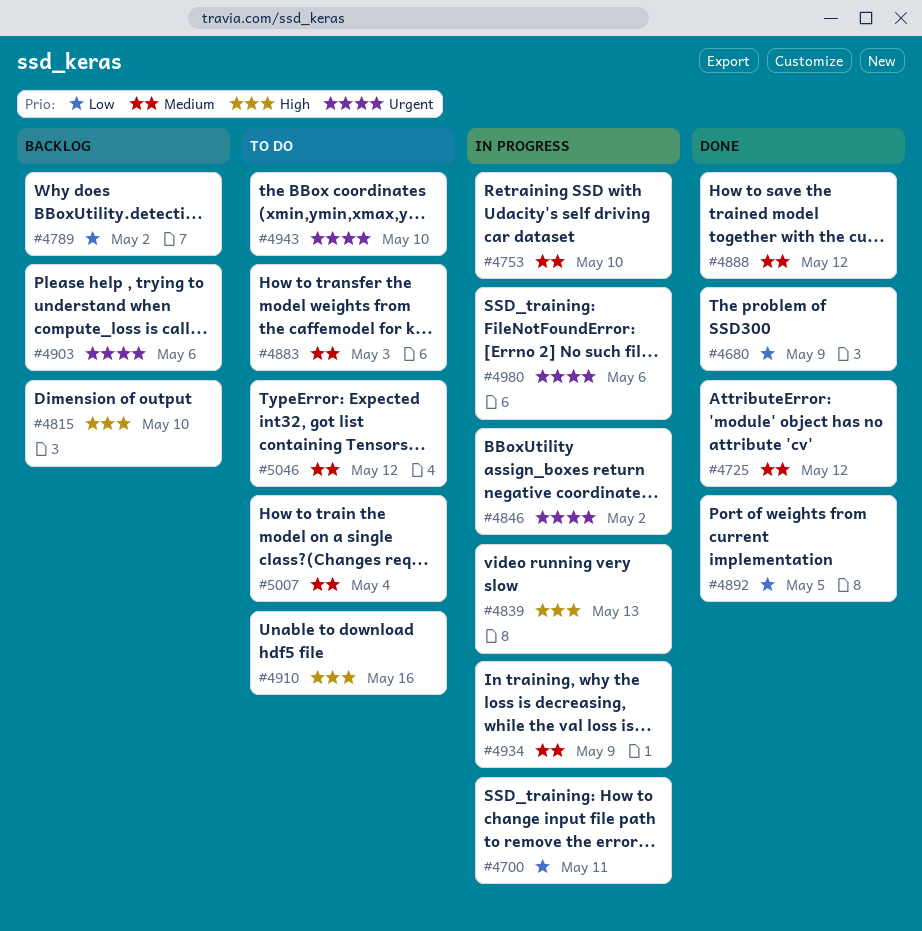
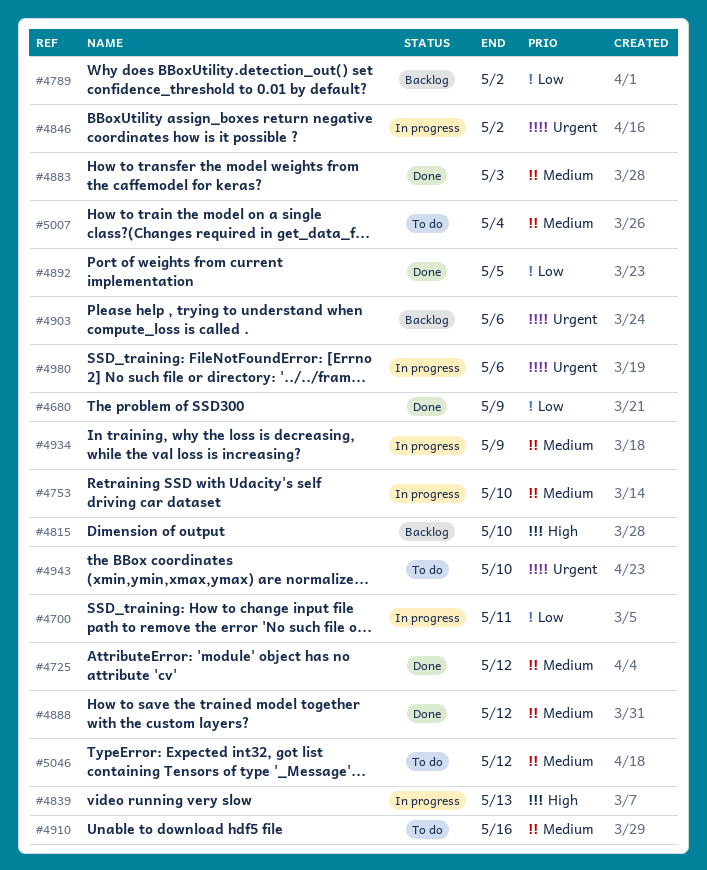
#4883, status: To do -> Done
#4910, priority: High -> Medium

